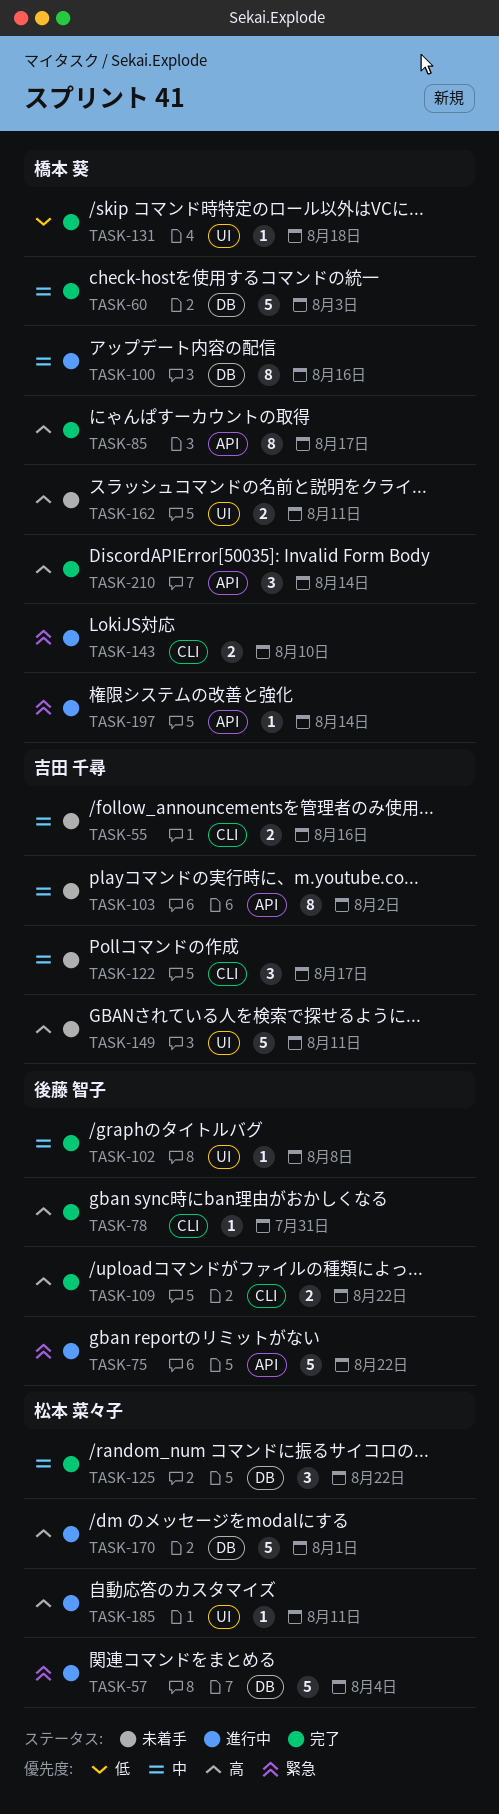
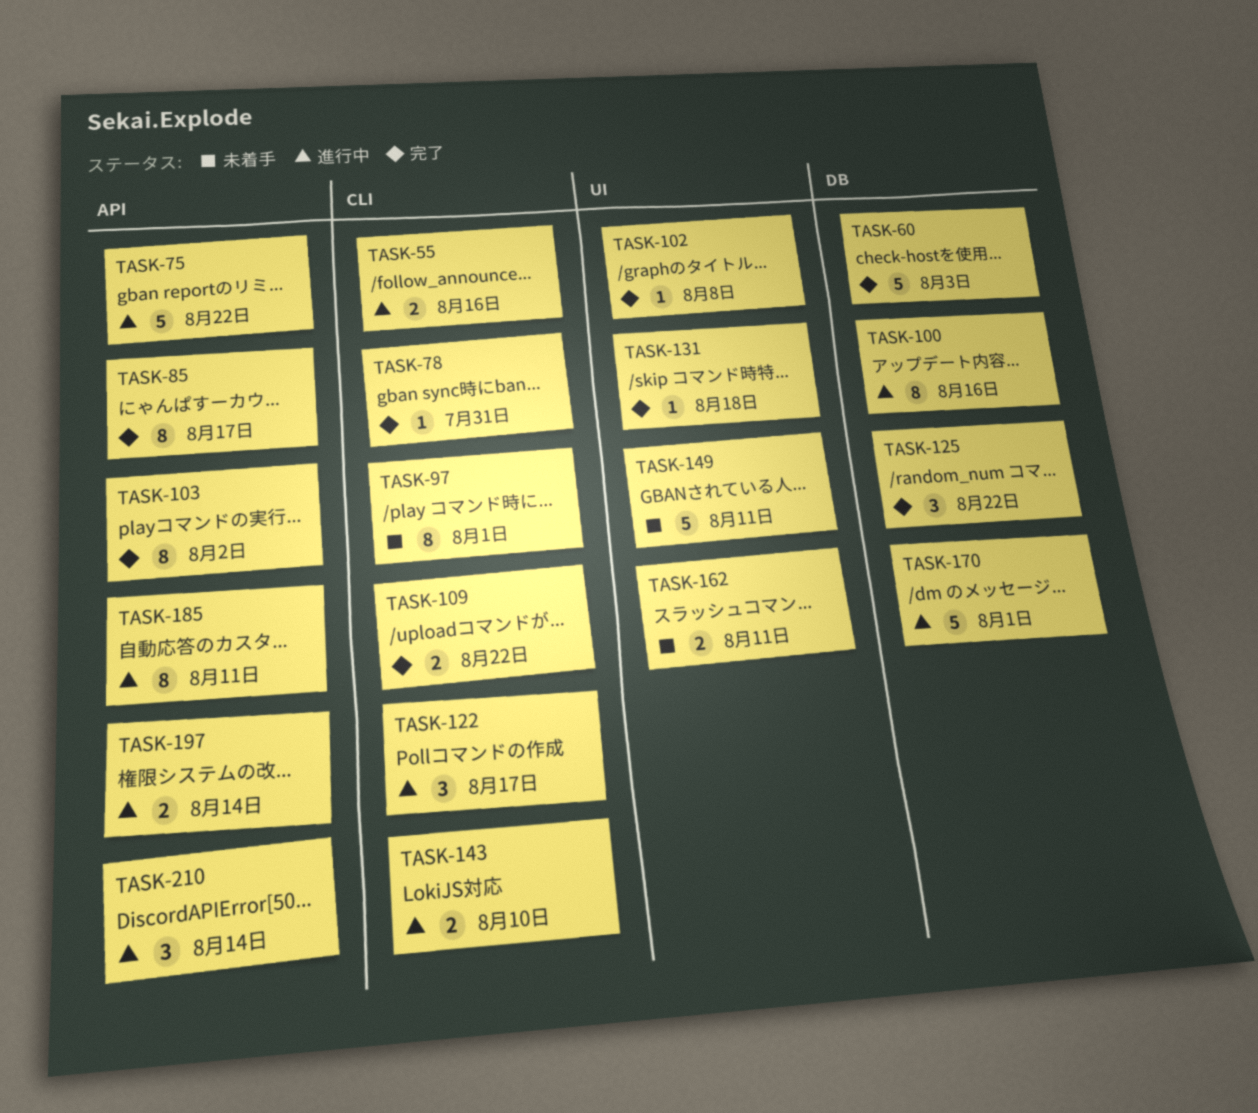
TASK-55, status: 未着手 -> 進行中
TASK-57: present -> none
TASK-97: none -> present
TASK-103, status: 未着手 -> 完了
TASK-122, status: 未着手 -> 進行中
TASK-185, label: UI -> API
TASK-185, estimate: 1 -> 8
TASK-197, estimate: 1 -> 2
TASK-210, status: 完了 -> 進行中

